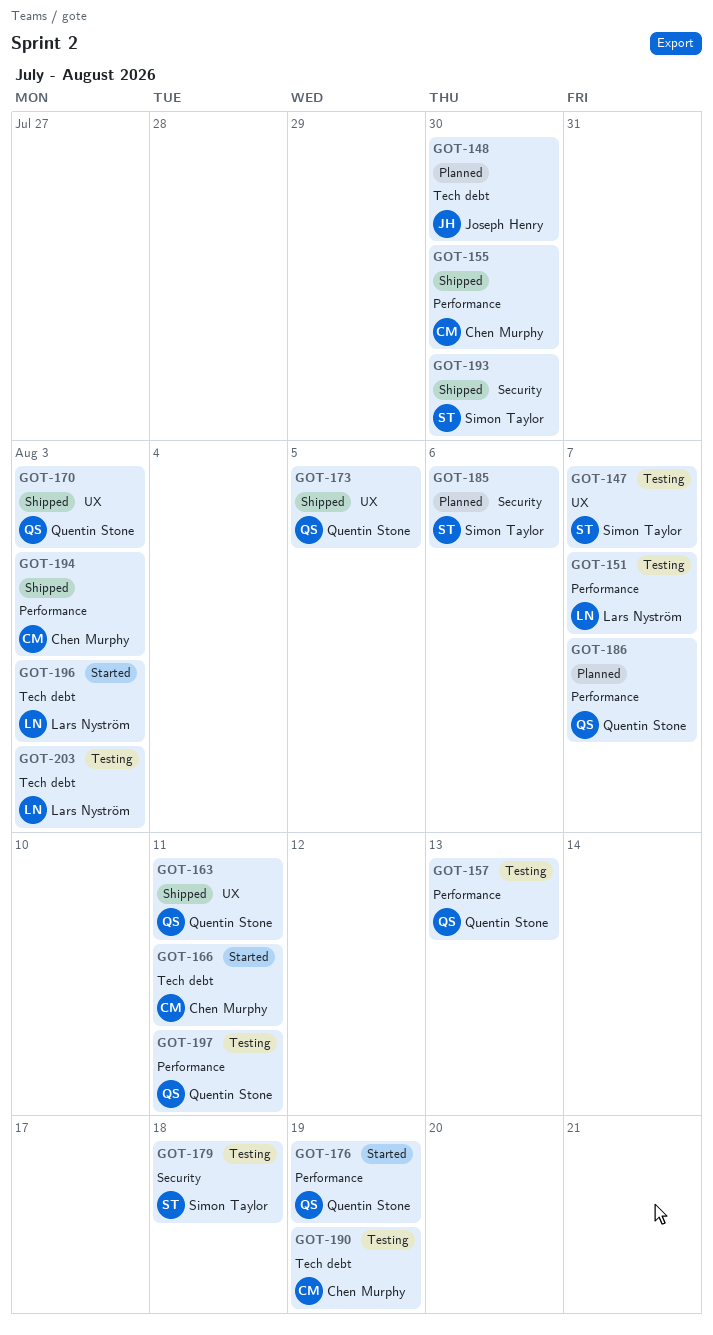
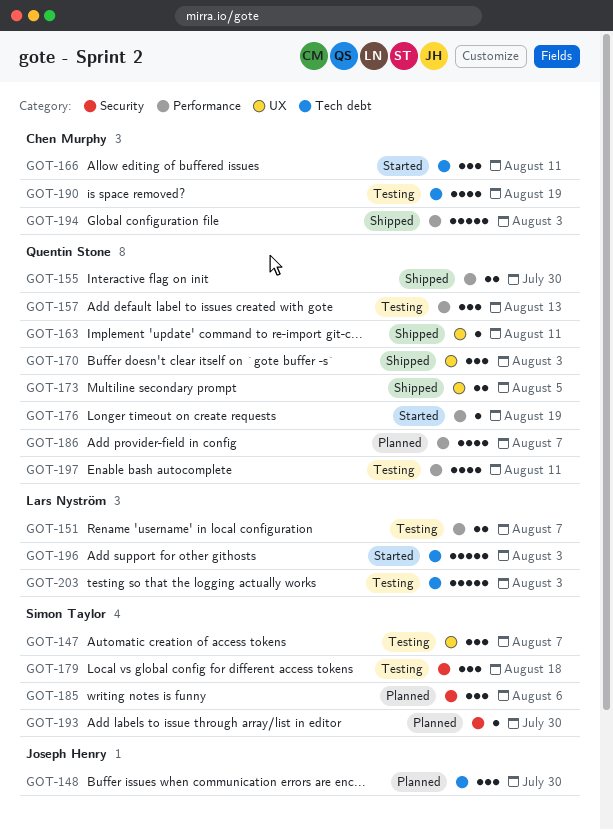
GOT-155, owner: Chen Murphy -> Quentin Stone
GOT-193, status: Shipped -> Planned

